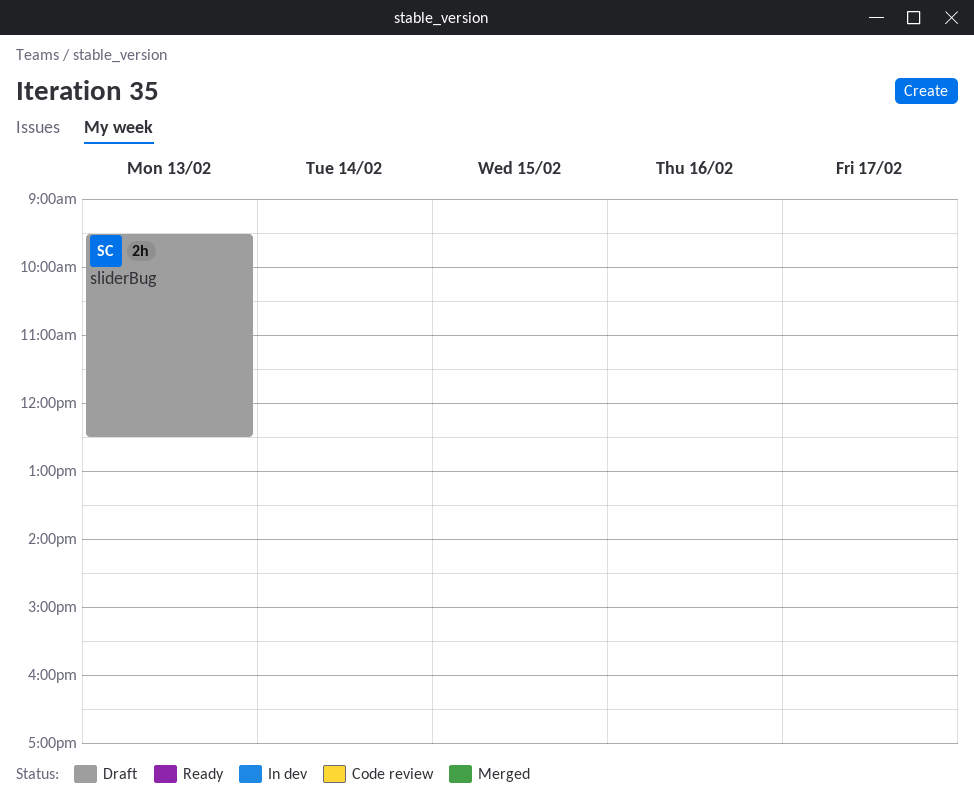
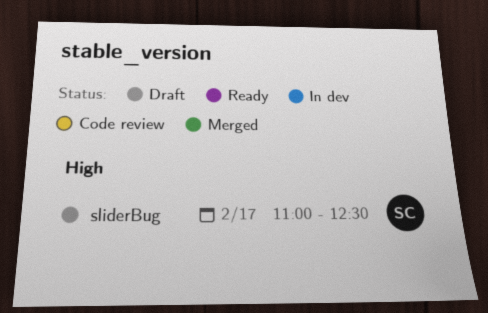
sliderBug, day: Feb 13 -> Feb 17
sliderBug, begins: 09:30 -> 11:00

